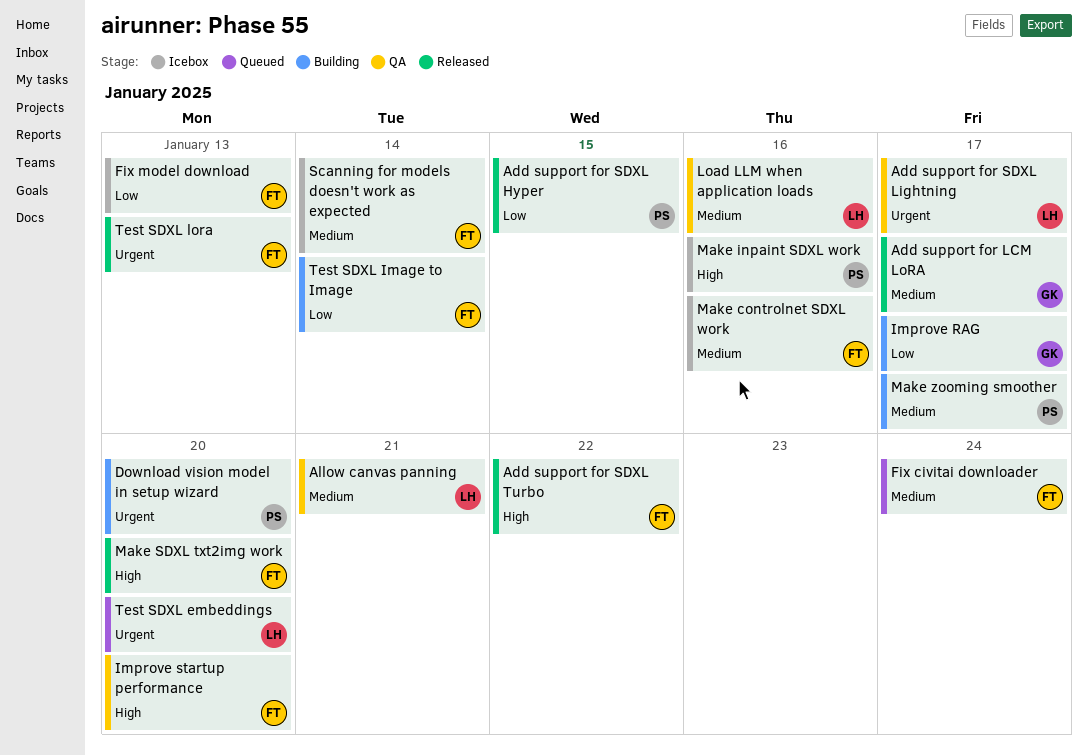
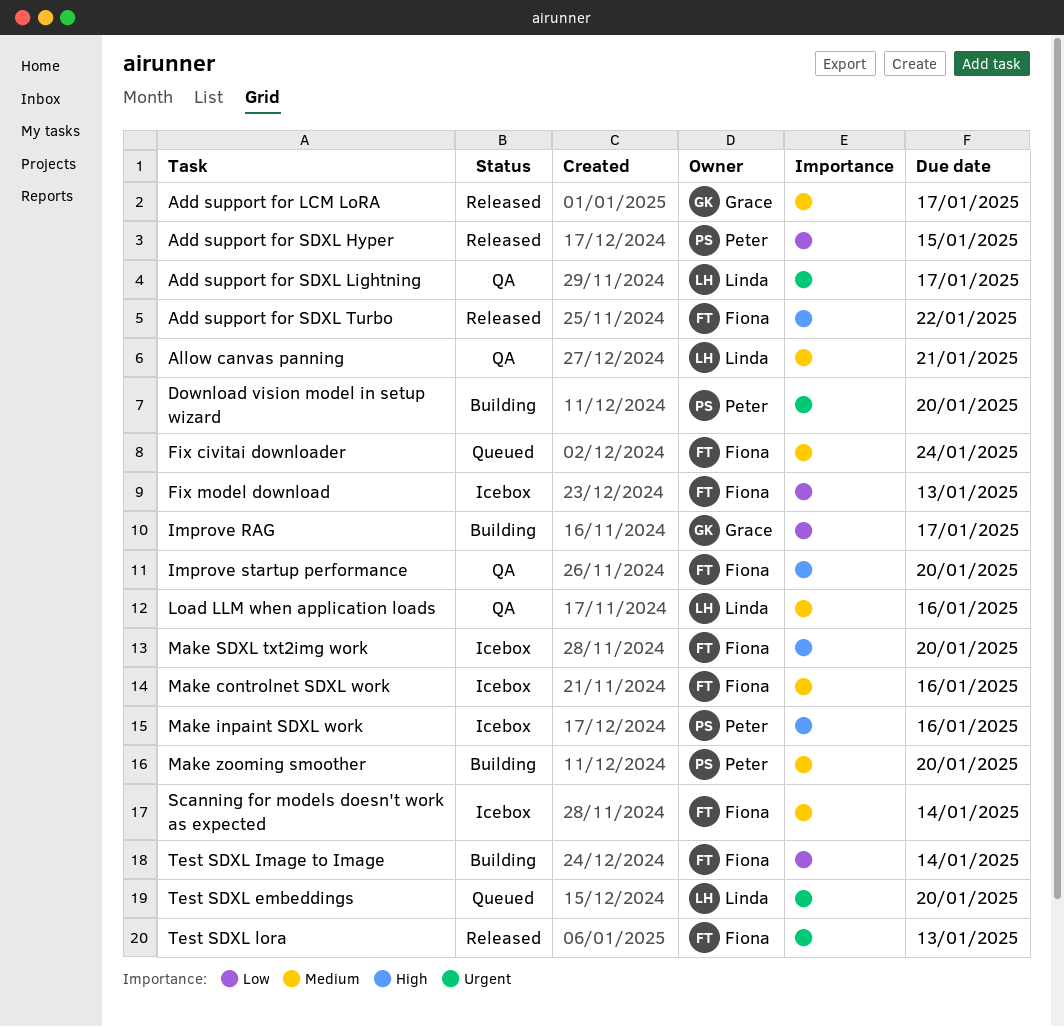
Make SDXL txt2img work, status: Released -> Icebox
Make zooming smoother, due: Jan 17 -> Jan 20

